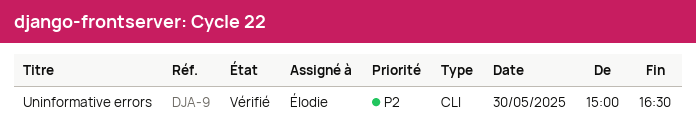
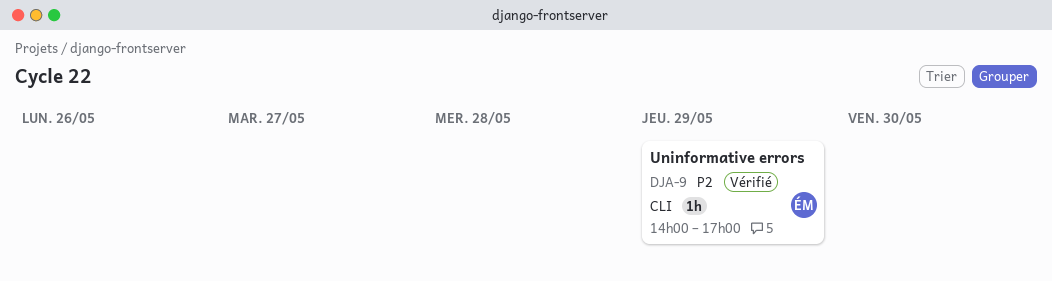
DJA-9, day: May 30 -> May 29
DJA-9, begins: 15:00 -> 14:00
DJA-9, ends: 16:30 -> 17:00

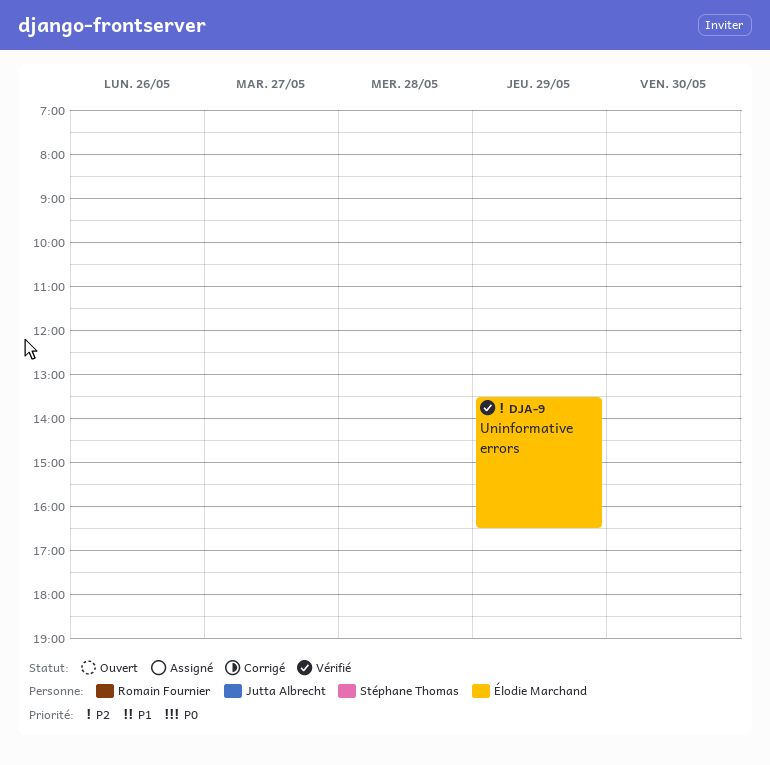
DJA-9, begins: 14:00 -> 13:30
DJA-9, ends: 17:00 -> 16:30

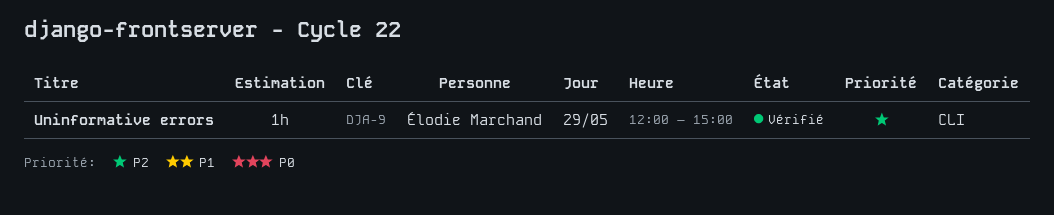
DJA-9, begins: 13:30 -> 12:00
DJA-9, ends: 16:30 -> 15:00

